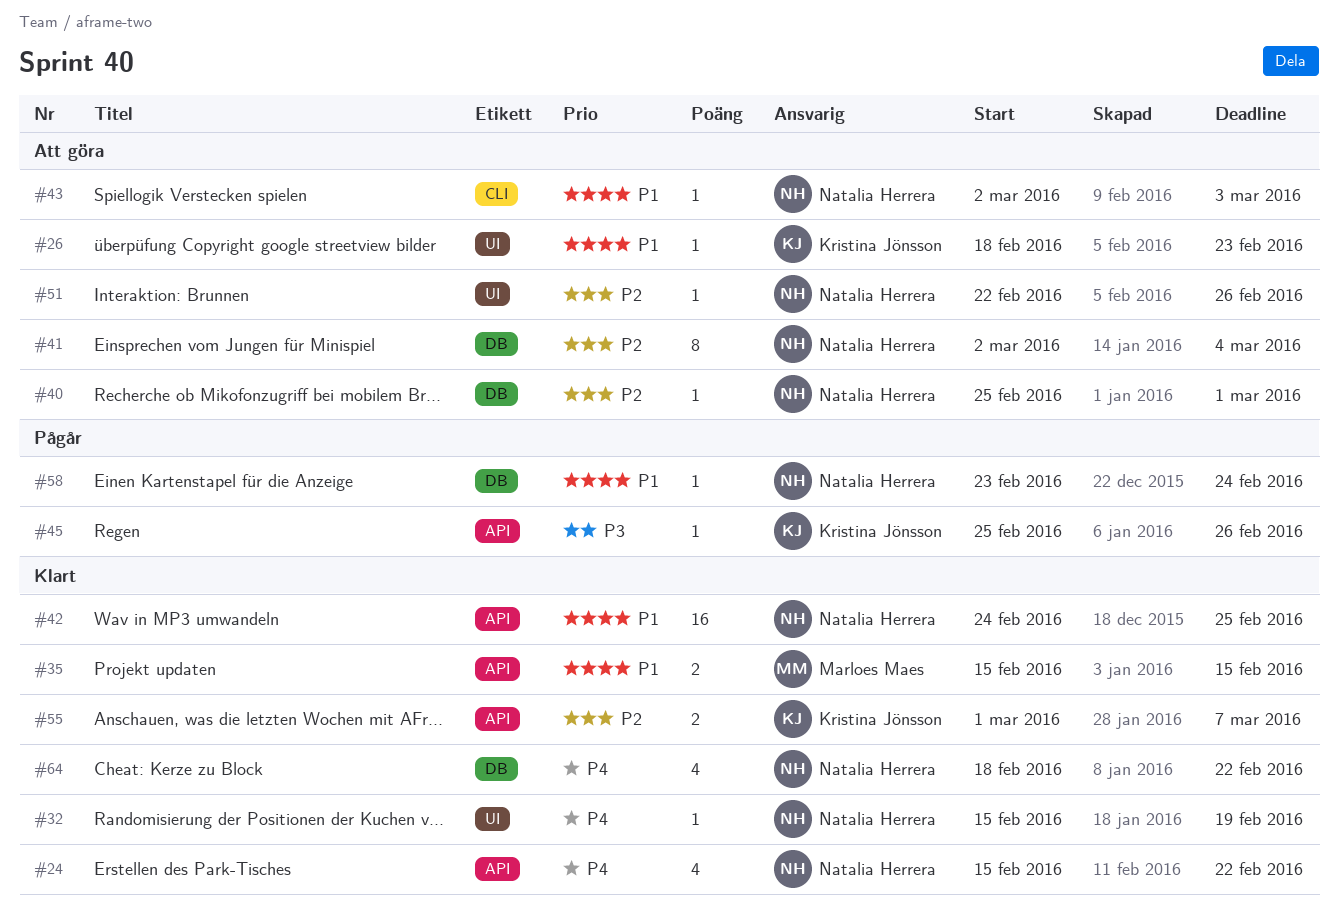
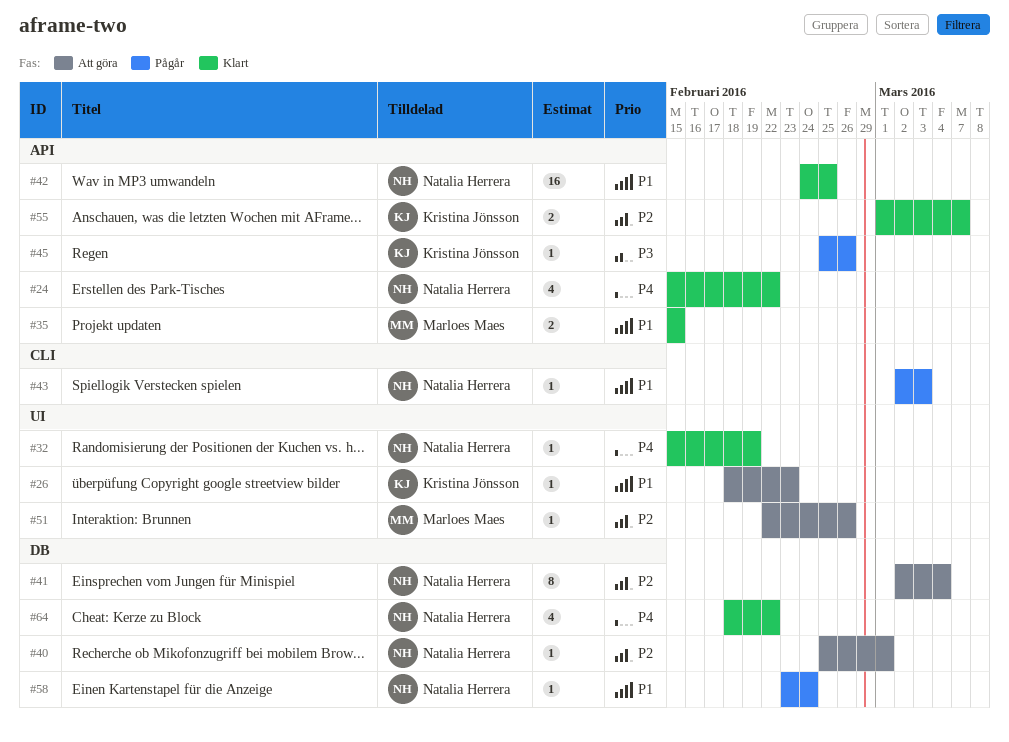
#43, status: Att göra -> Pågår
#51, owner: Natalia Herrera -> Marloes Maes

